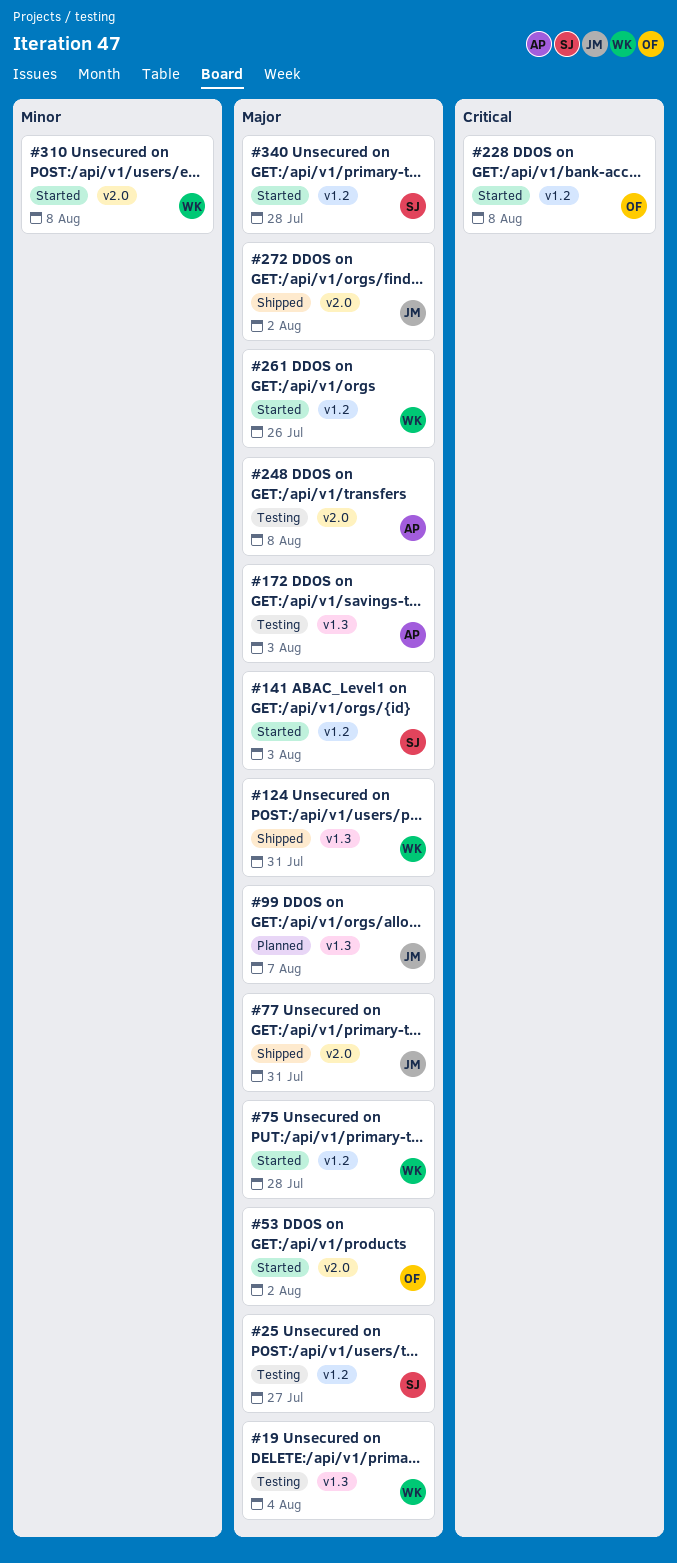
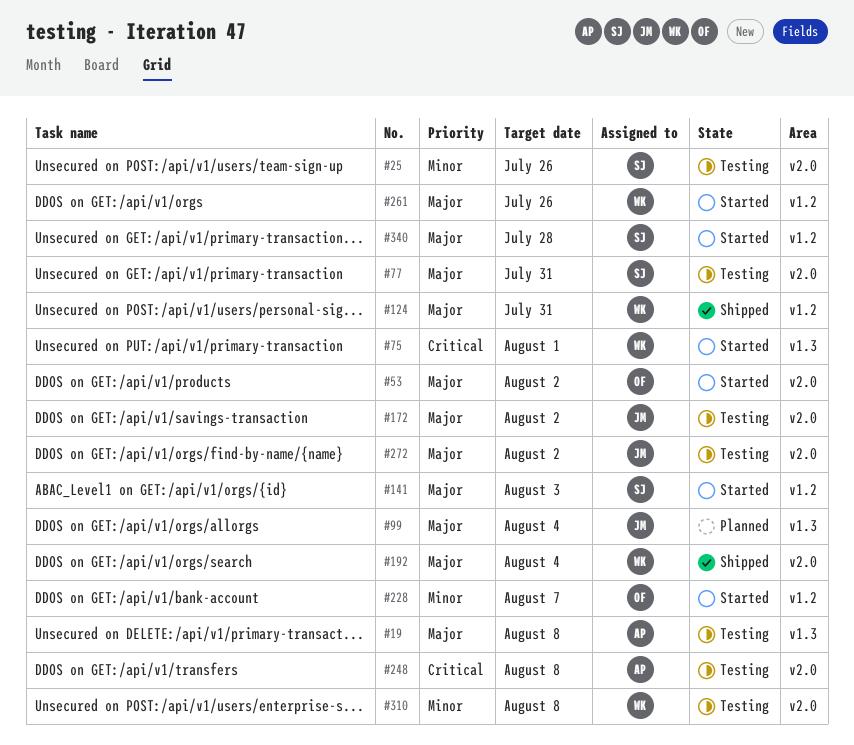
#19, owner: WK -> AP
#19, due: Aug 4 -> Aug 8
#25, priority: Major -> Minor
#25, label: v1.2 -> v2.0
#25, due: Jul 27 -> Jul 26
#75, priority: Major -> Critical
#75, label: v1.2 -> v1.3
#75, due: Jul 28 -> Aug 1
#77, status: Shipped -> Testing
#77, owner: JM -> SJ
#99, due: Aug 7 -> Aug 4
#124, label: v1.3 -> v1.2
#172, owner: AP -> JM
#172, label: v1.3 -> v2.0
#172, due: Aug 3 -> Aug 2
#192: none -> present
#228, priority: Critical -> Minor
#228, due: Aug 8 -> Aug 7
#248, priority: Major -> Critical
#272, status: Shipped -> Testing
#310, status: Started -> Testing

